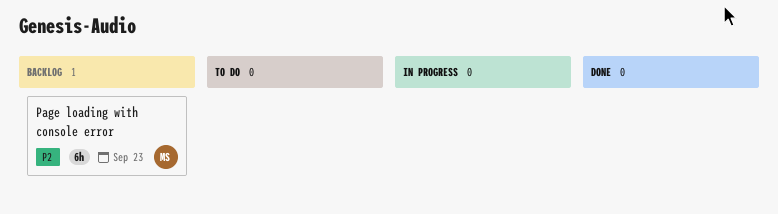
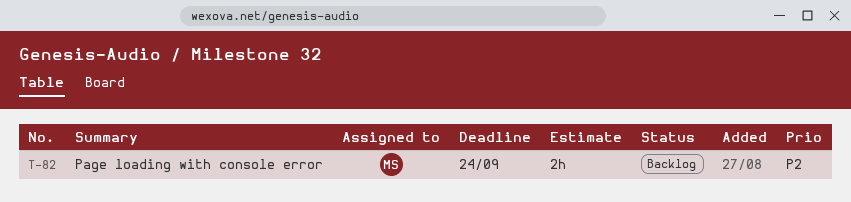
Page loading with console error, estimate: 6h -> 2h
Page loading with console error, due: Sep 23 -> Sep 24

